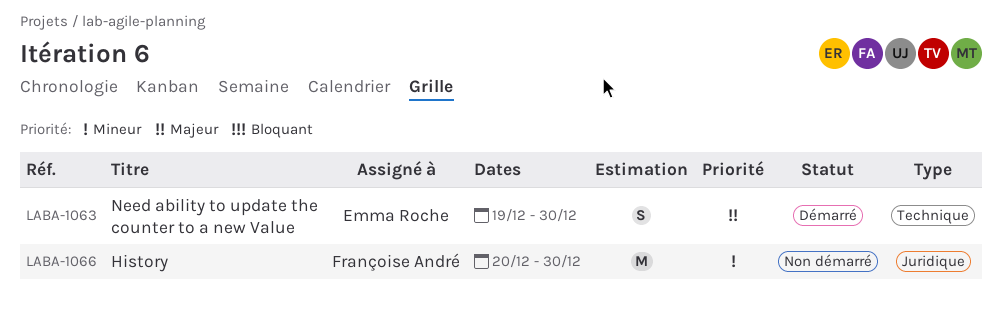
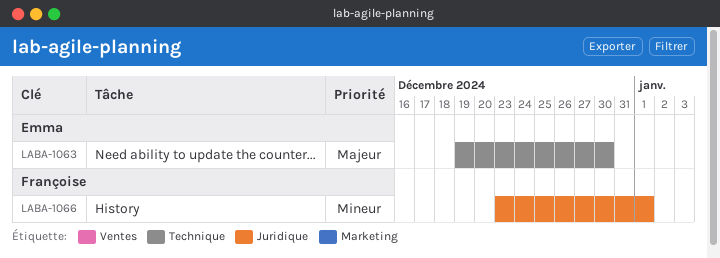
LABA-1066, start: Dec 20 -> Dec 23
LABA-1066, due: Dec 30 -> Jan 1

